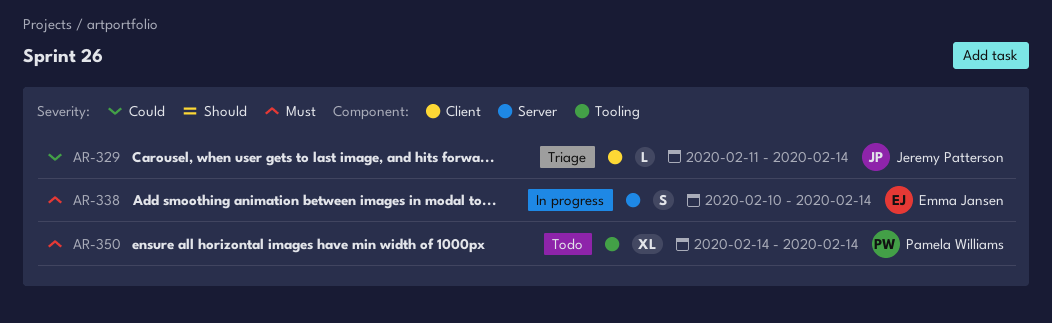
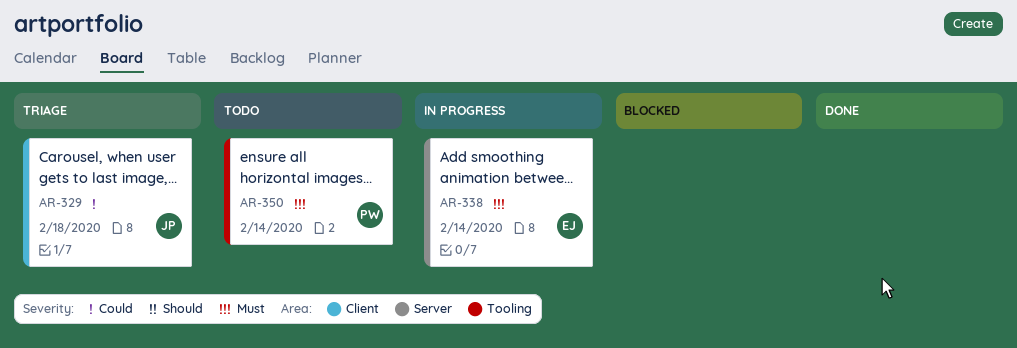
AR-329, due: Feb 14 -> Feb 18

